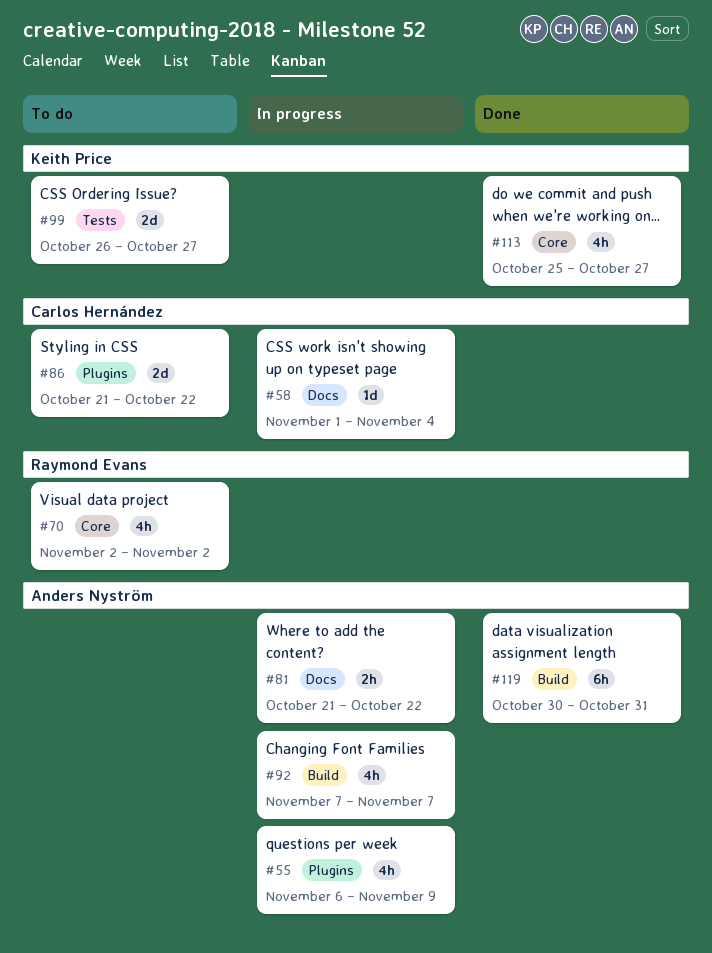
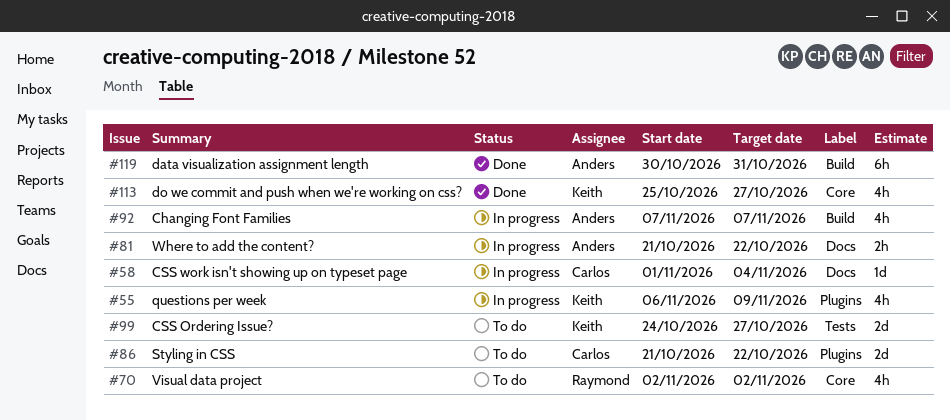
#55, owner: Anders Nyström -> Keith Price
#99, start: Oct 26 -> Oct 24

